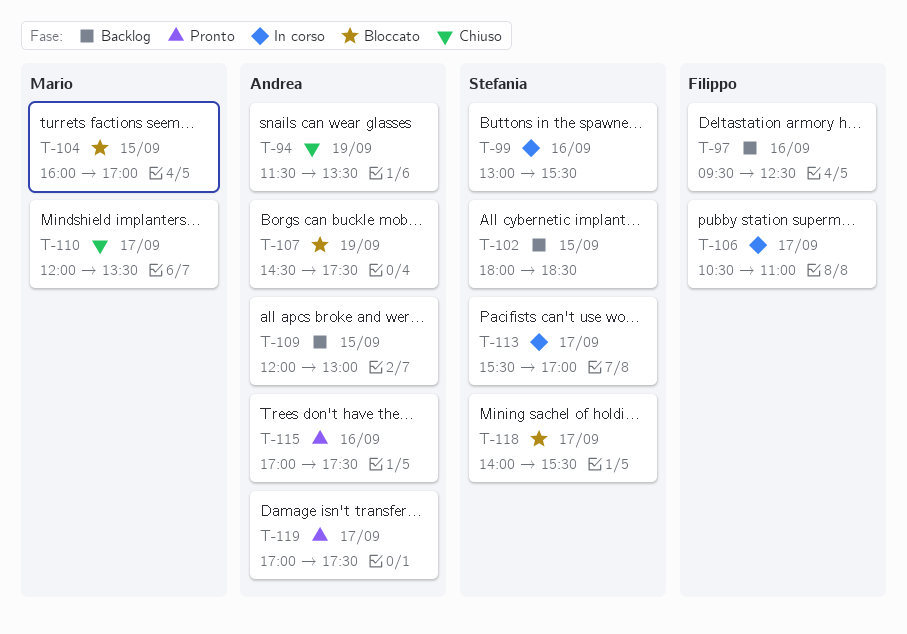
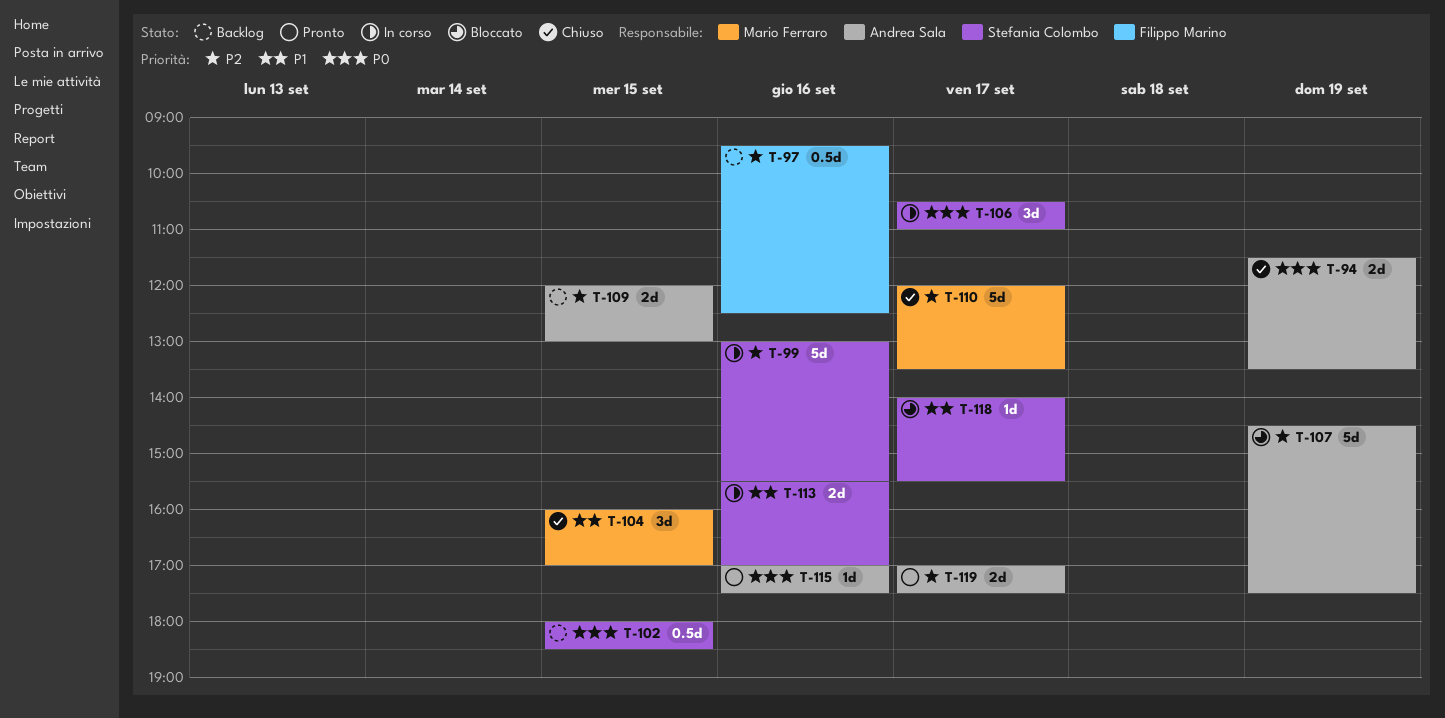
T-104, status: Bloccato -> Chiuso
T-106, owner: Filippo Marino -> Stefania Colombo
T-113, day: Sep 17 -> Sep 16

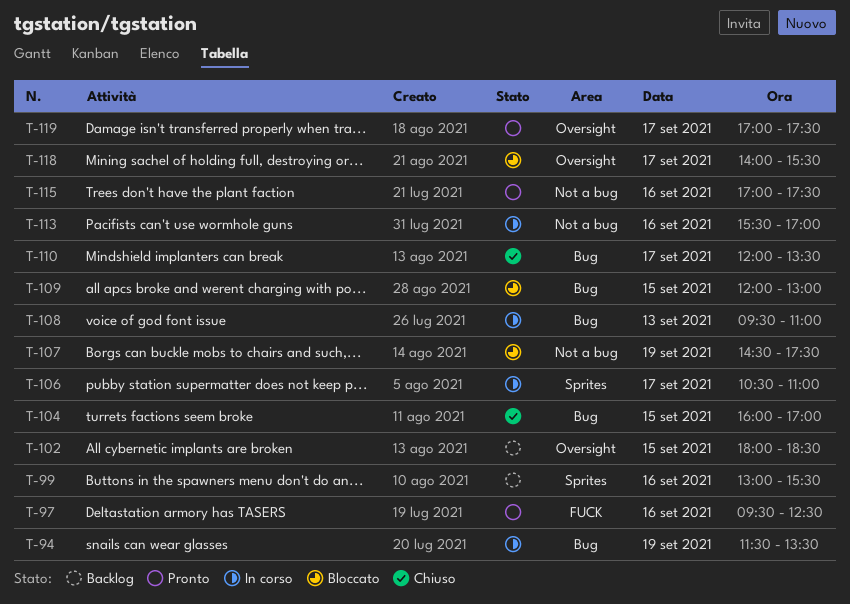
T-94, status: Chiuso -> In corso
T-97, status: Backlog -> Pronto
T-99, status: In corso -> Backlog
T-108: none -> present
T-109, status: Backlog -> Bloccato

